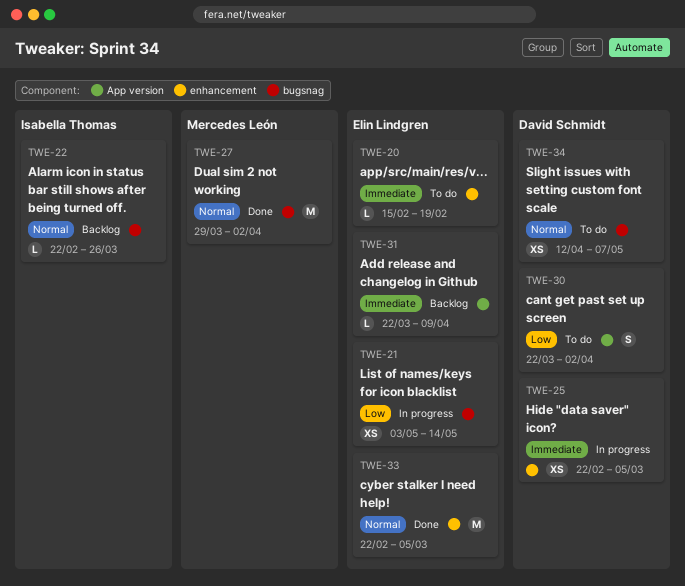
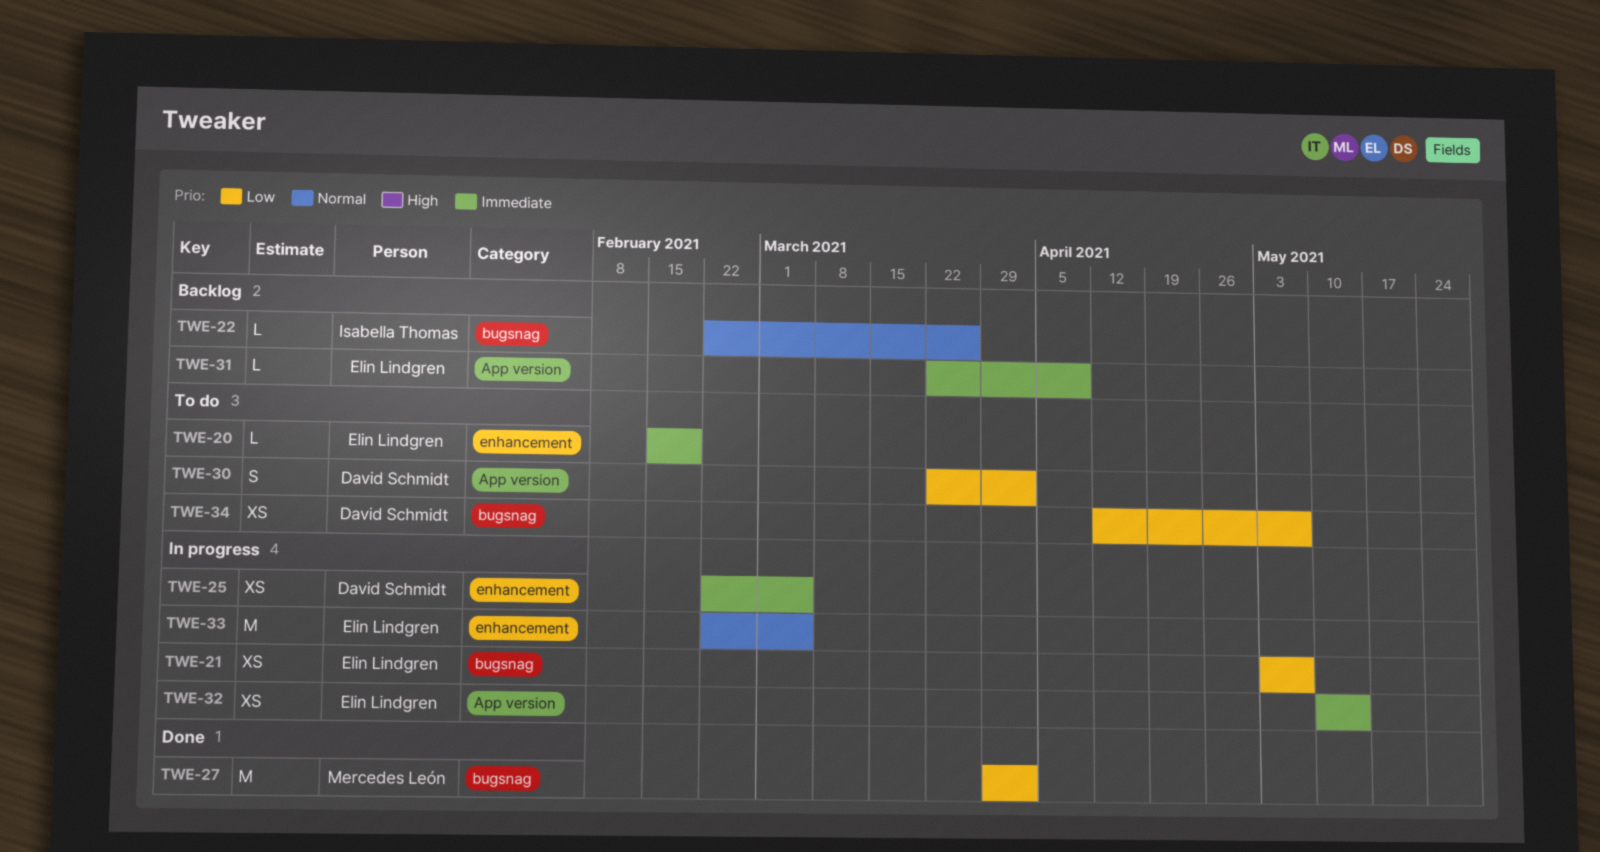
TWE-21, due: May 14 -> May 7
TWE-27, priority: Normal -> Low
TWE-32: none -> present
TWE-33, status: Done -> In progress
TWE-34, priority: Normal -> Low

